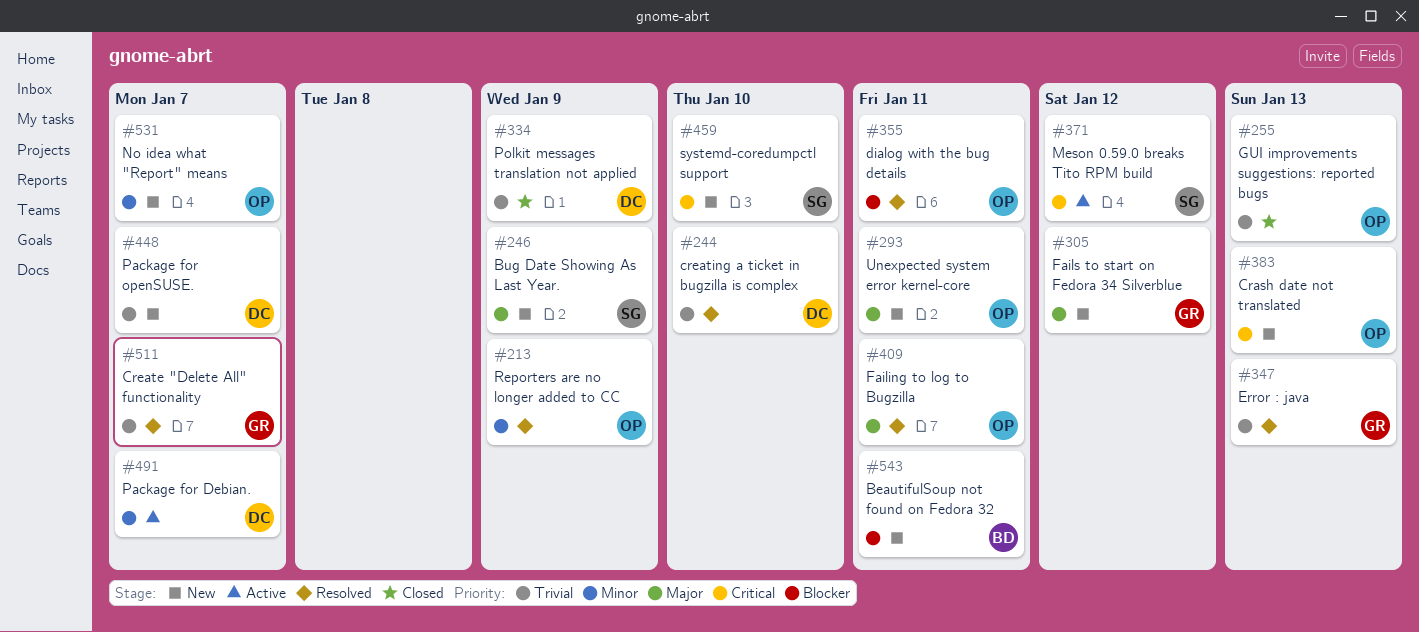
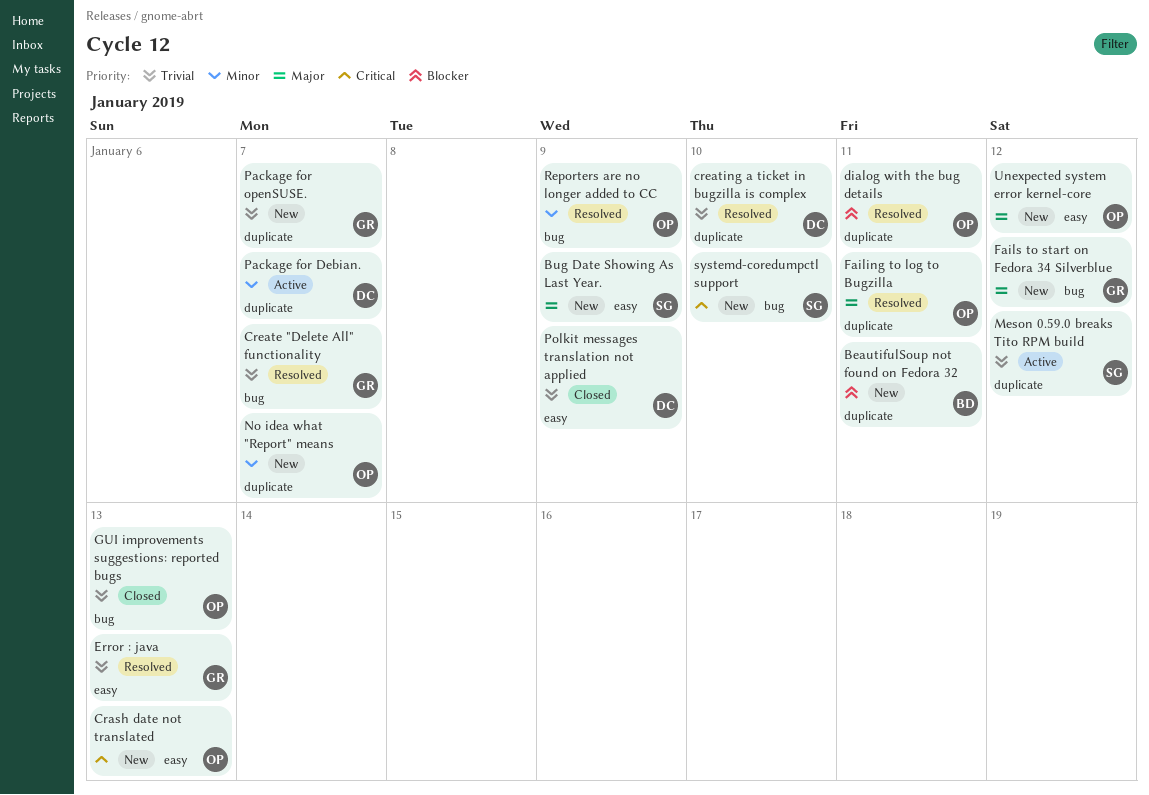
Meson 0.59.0 breaks Tito RPM build, priority: Critical -> Trivial
Package for openSUSE., owner: DC -> GR
Unexpected system error kernel-core, due: Jan 11 -> Jan 12

